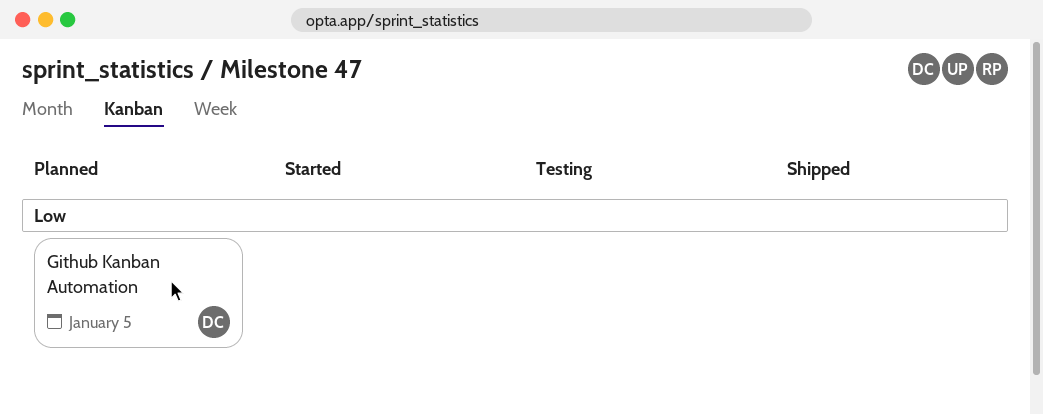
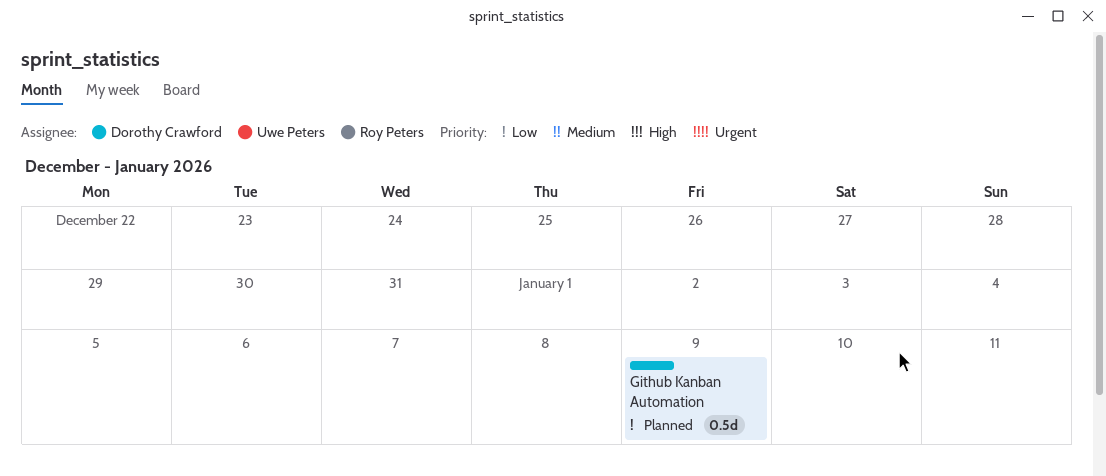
Github Kanban Automation, due: Jan 5 -> Jan 9

